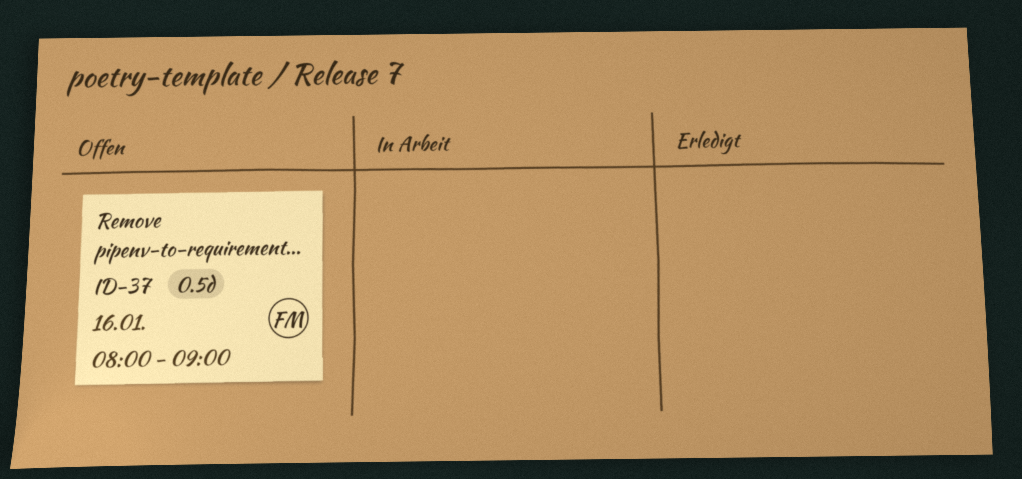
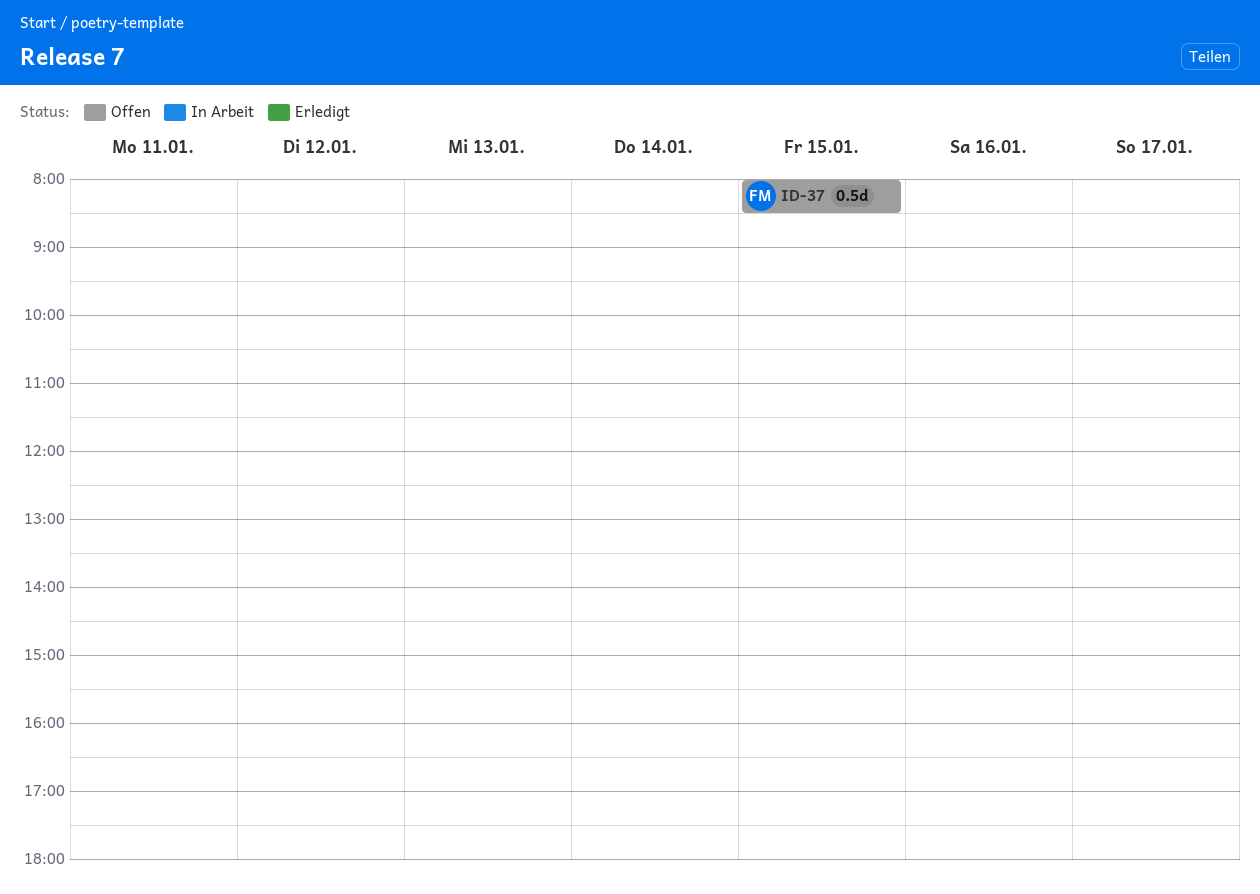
ID-37, day: Jan 16 -> Jan 15
ID-37, ends: 09:00 -> 08:30

